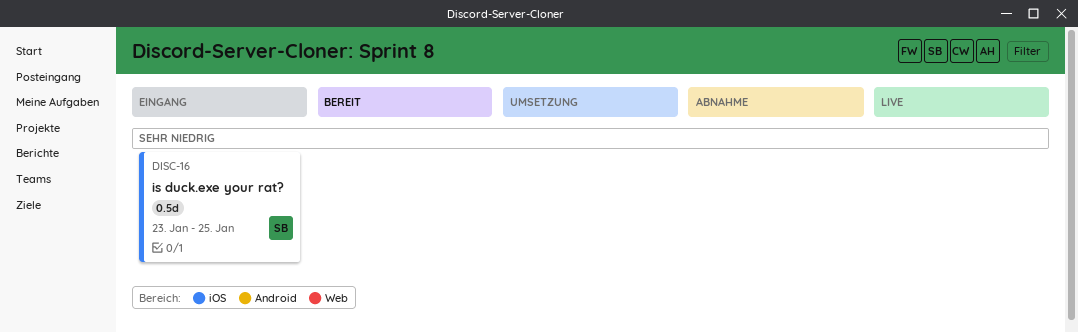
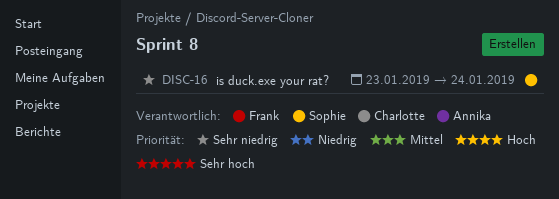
DISC-16, due: Jan 25 -> Jan 24

